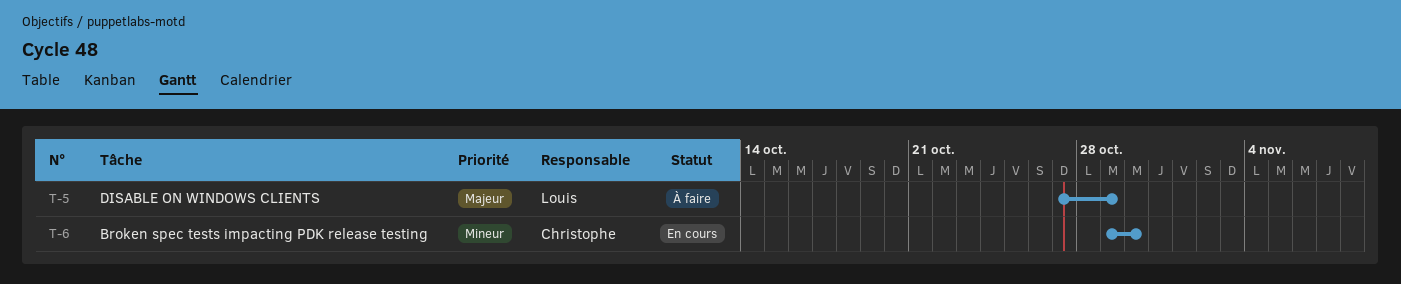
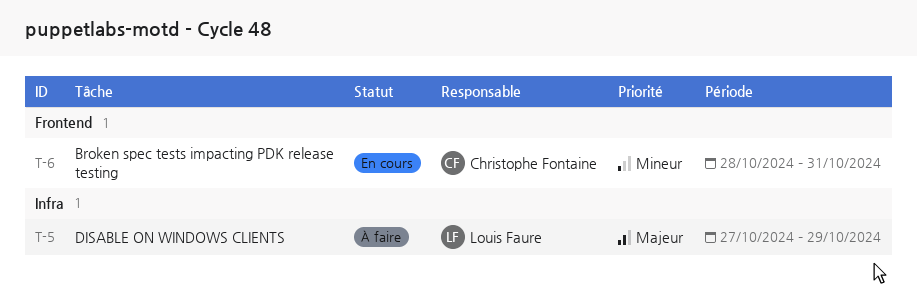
T-6, start: Oct 29 -> Oct 28
T-6, due: Oct 30 -> Oct 31

